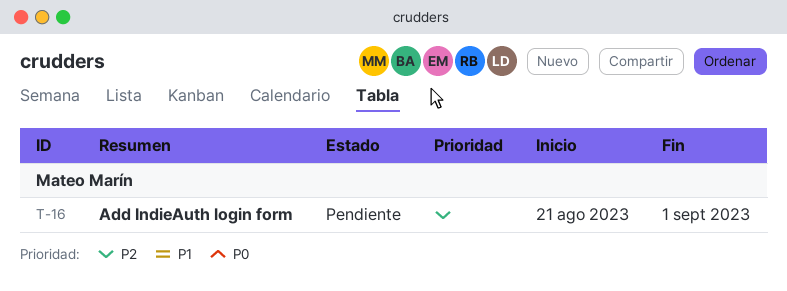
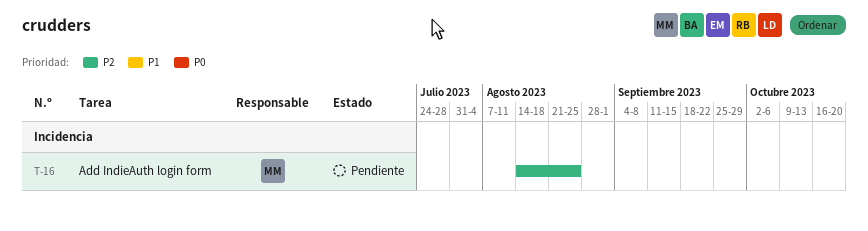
T-16, start: Aug 21 -> Aug 14
T-16, due: Sep 1 -> Aug 25

